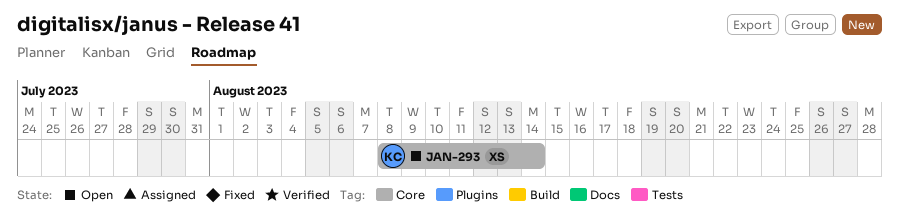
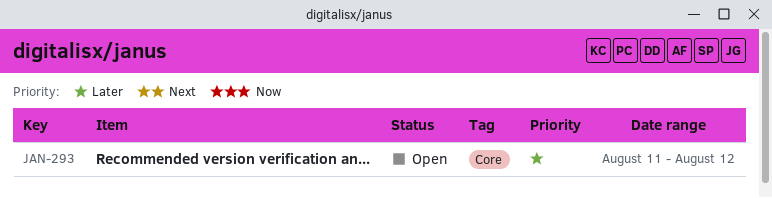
JAN-293, start: Aug 8 -> Aug 11
JAN-293, due: Aug 14 -> Aug 12

